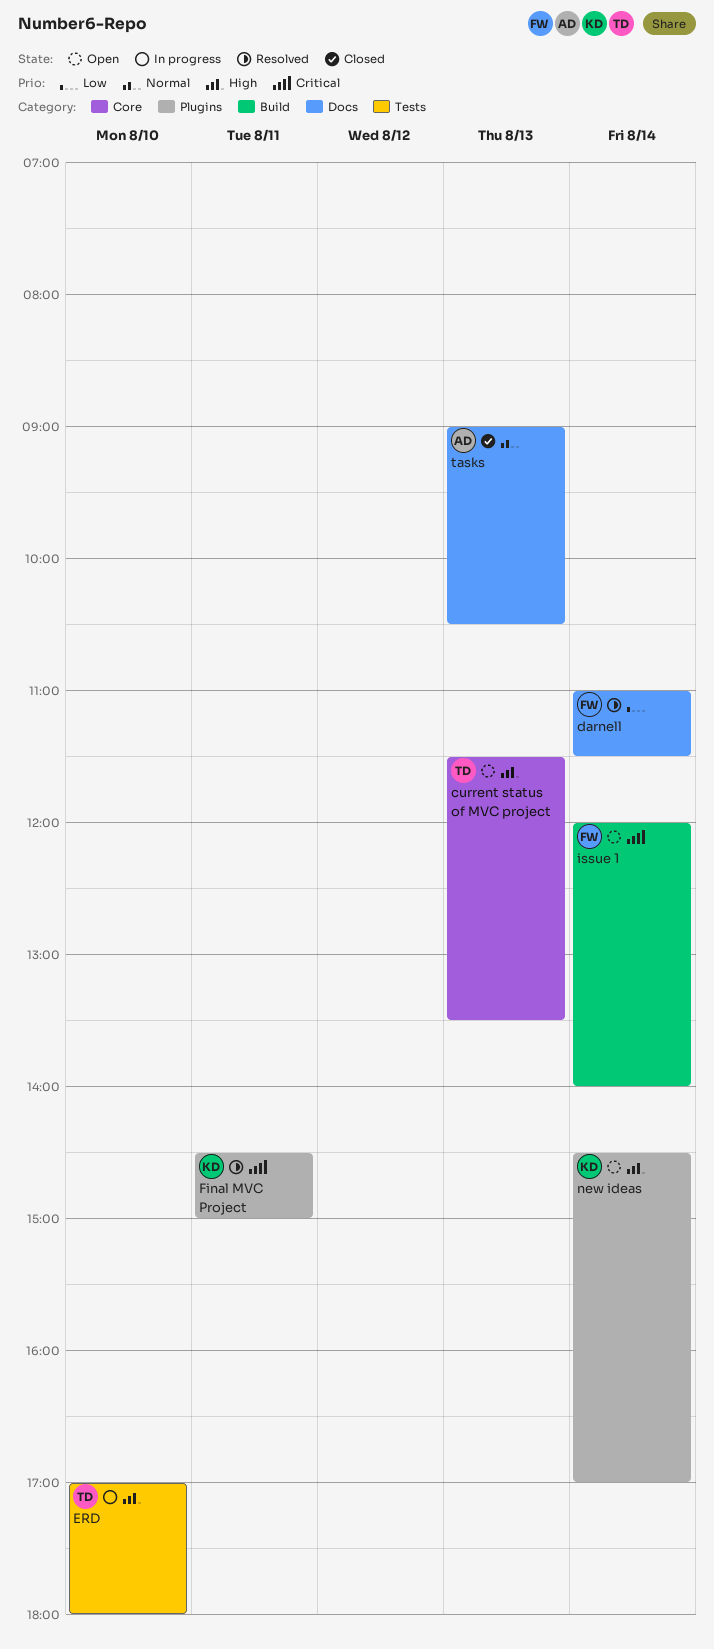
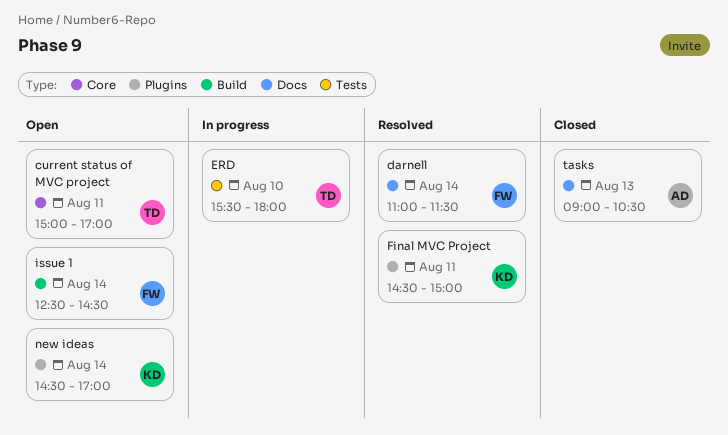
current status of MVC project, day: Aug 13 -> Aug 11
current status of MVC project, begins: 11:30 -> 15:00
current status of MVC project, ends: 13:30 -> 17:00
ERD, begins: 17:00 -> 15:30
issue 1, begins: 12:00 -> 12:30
issue 1, ends: 14:00 -> 14:30

